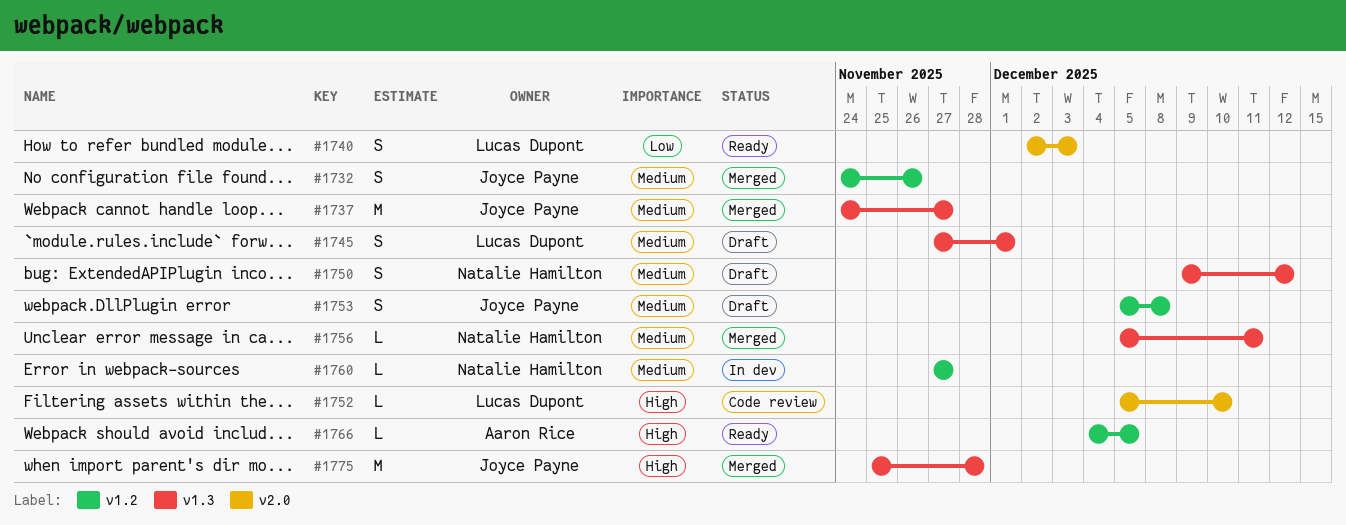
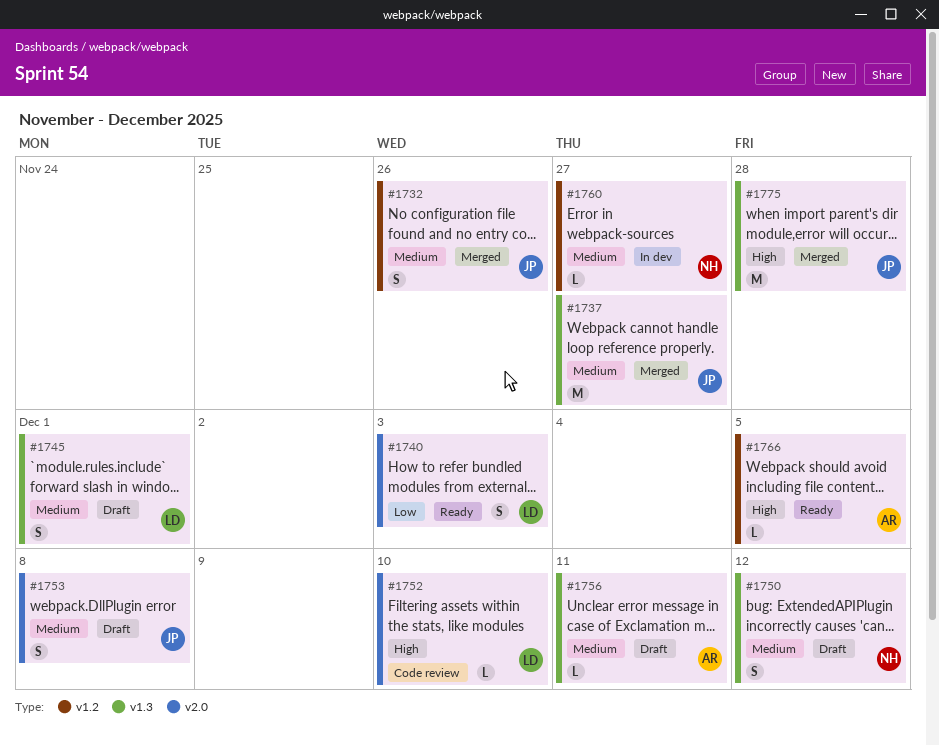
#1753, label: v1.2 -> v2.0
#1756, status: Merged -> Draft
#1756, owner: Natalie Hamilton -> Aaron Rice

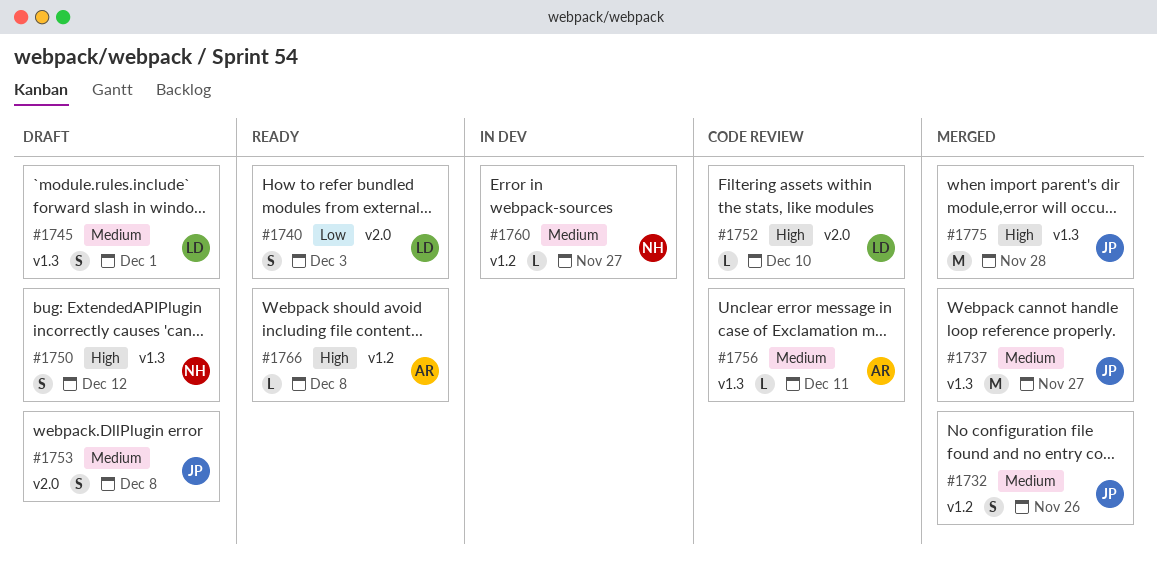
#1750, priority: Medium -> High
#1756, status: Draft -> Code review
#1766, due: Dec 5 -> Dec 8

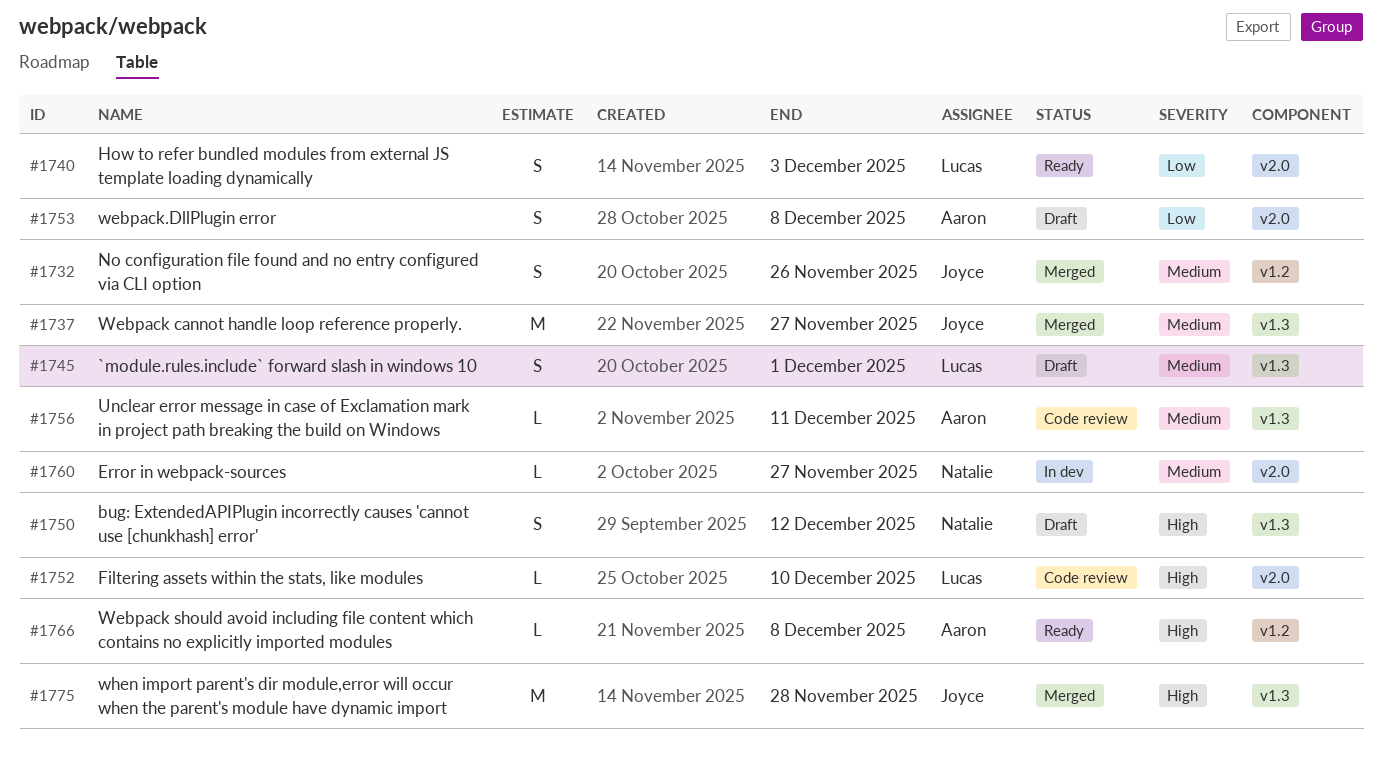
#1753, owner: Joyce -> Aaron
#1753, priority: Medium -> Low
#1760, label: v1.2 -> v2.0

